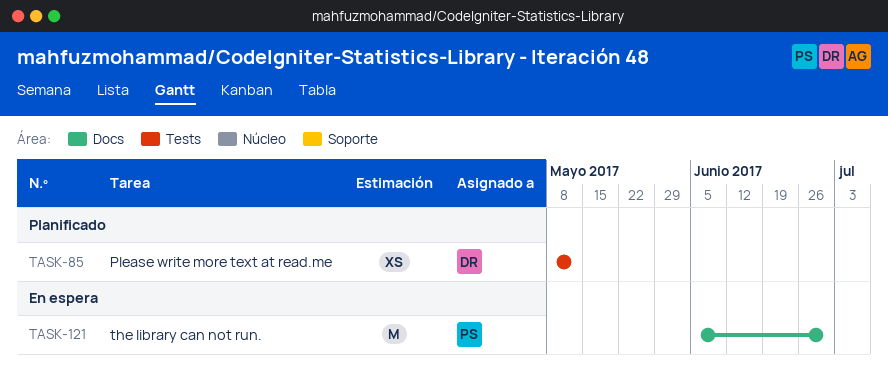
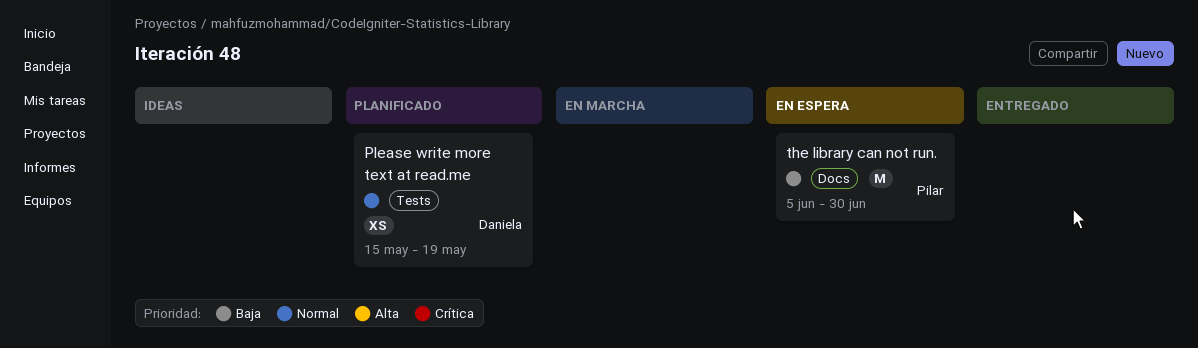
Please write more text at read.me, start: May 8 -> May 15
Please write more text at read.me, due: May 12 -> May 19

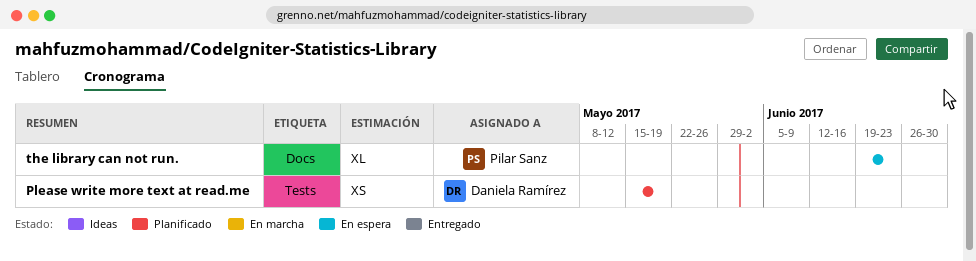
the library can not run., estimate: M -> XL
the library can not run., start: Jun 5 -> Jun 19
the library can not run., due: Jun 30 -> Jun 23

